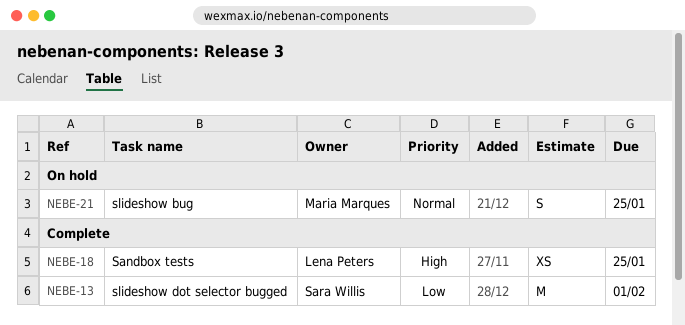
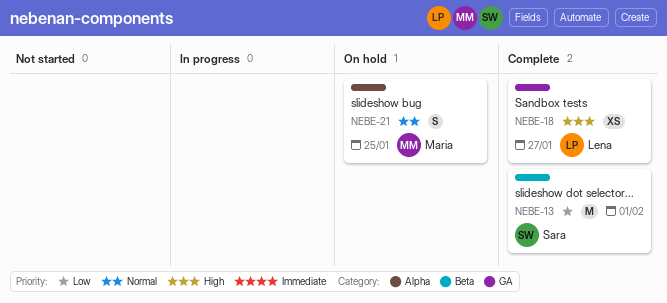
NEBE-18, due: Jan 25 -> Jan 27

